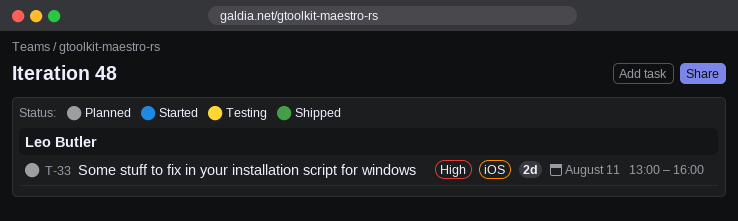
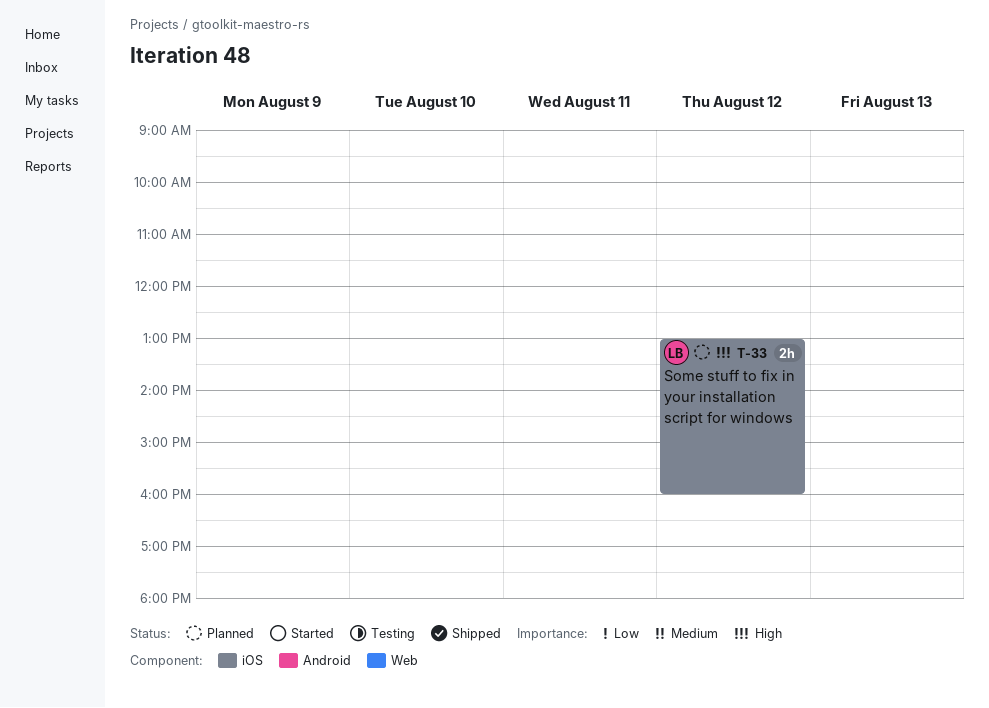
T-33, estimate: 2d -> 2h
T-33, day: Aug 11 -> Aug 12

